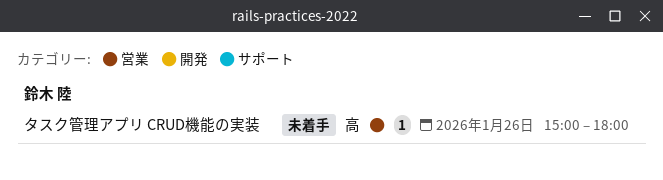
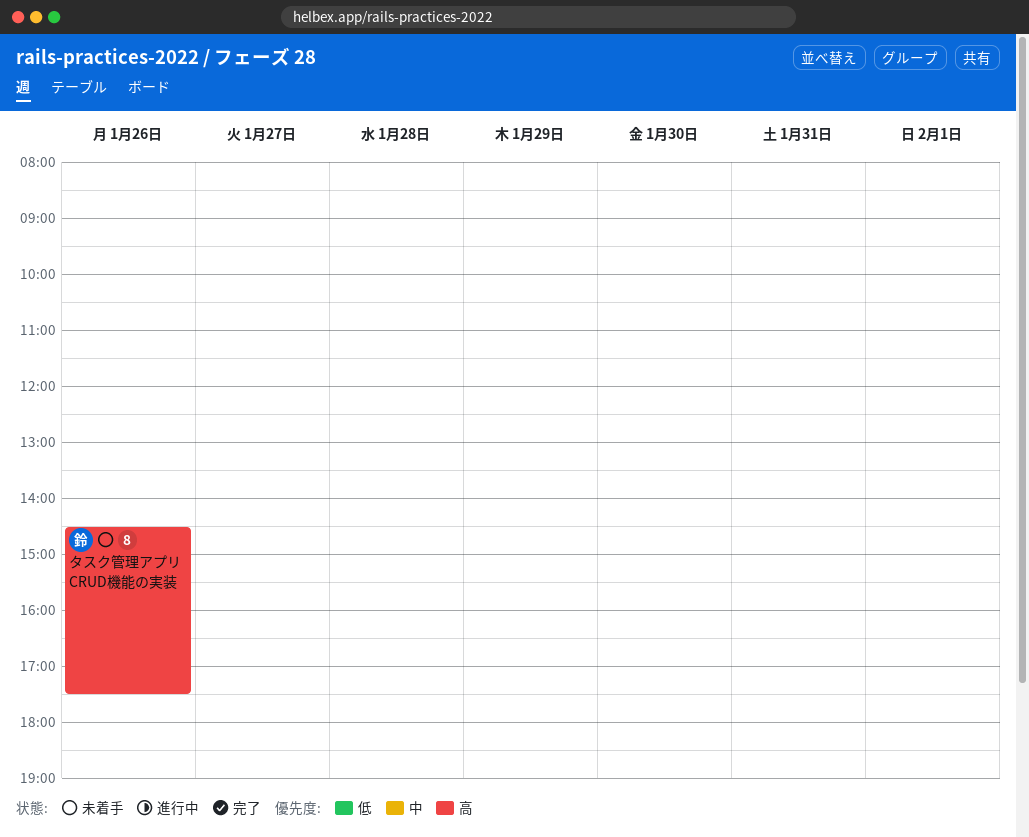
タスク管理アプリ CRUD機能の実装, estimate: 1 -> 8
タスク管理アプリ CRUD機能の実装, begins: 15:00 -> 14:30
タスク管理アプリ CRUD機能の実装, ends: 18:00 -> 17:30

